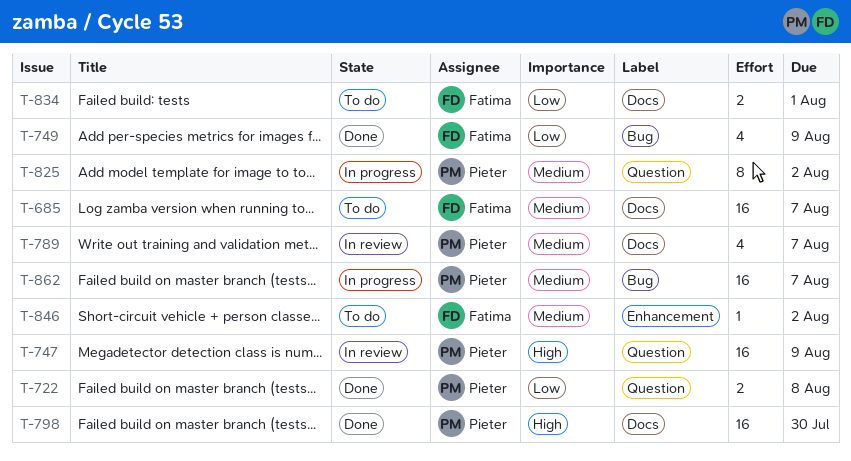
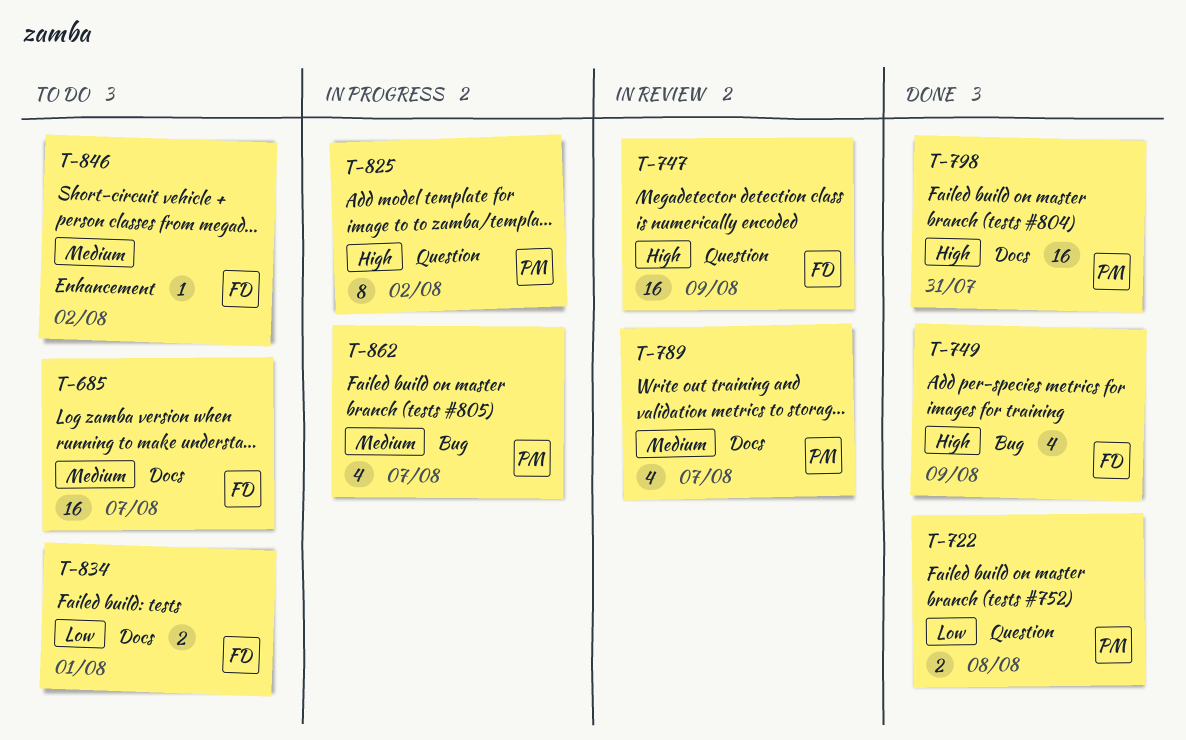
T-747, owner: Pieter -> Fatima
T-749, priority: Low -> High
T-798, due: Jul 30 -> Jul 31
T-825, priority: Medium -> High
T-862, estimate: 16 -> 4

